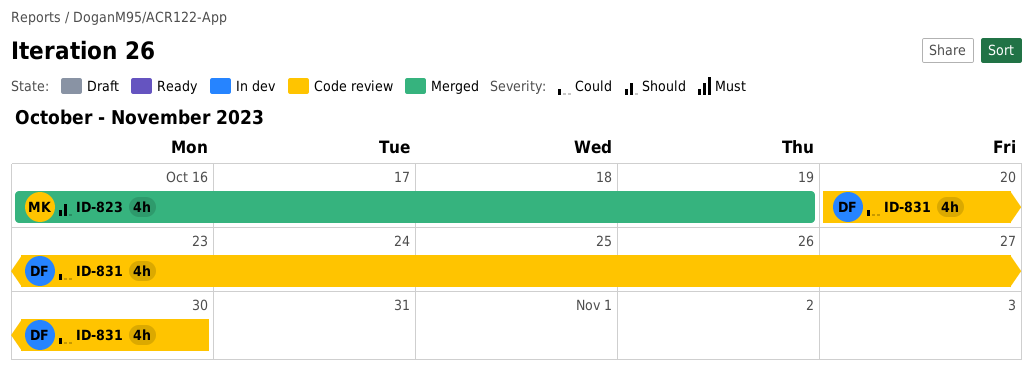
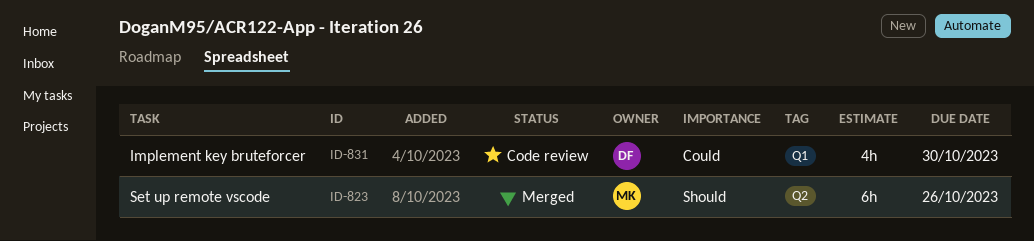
ID-823, estimate: 4h -> 6h
ID-823, due: Oct 19 -> Oct 26

